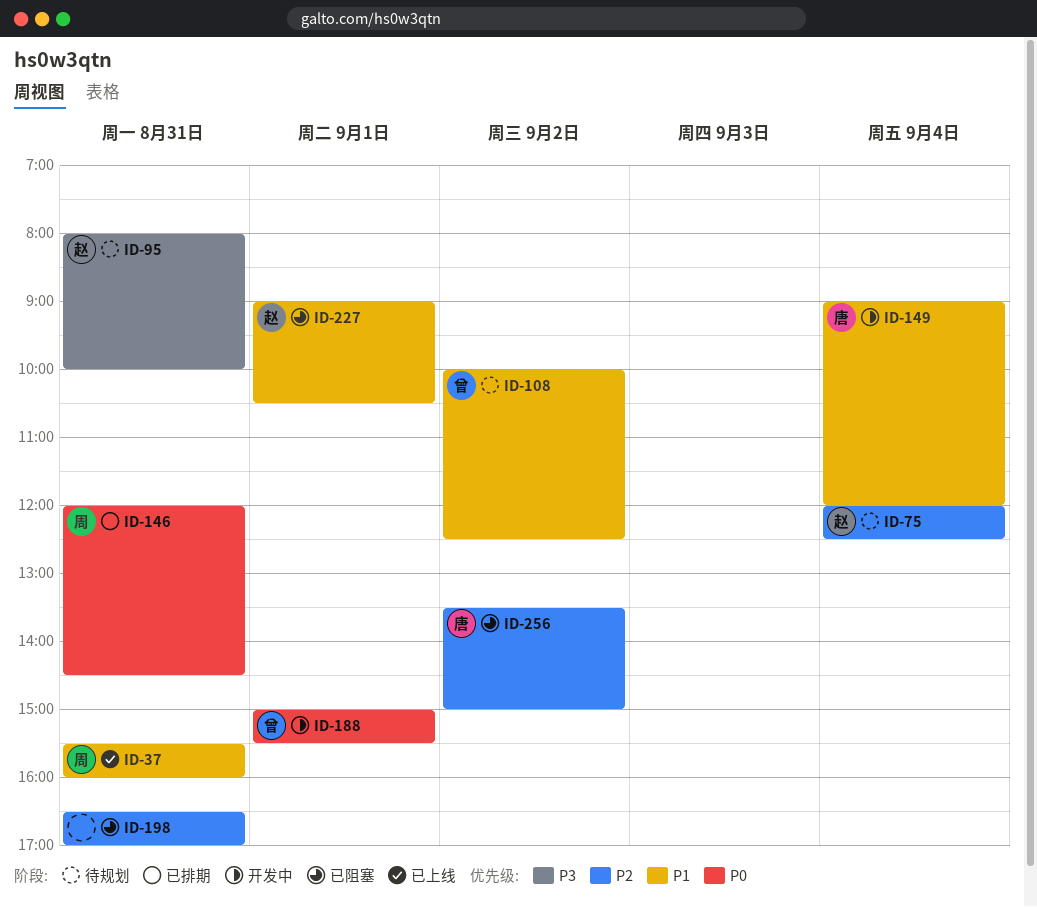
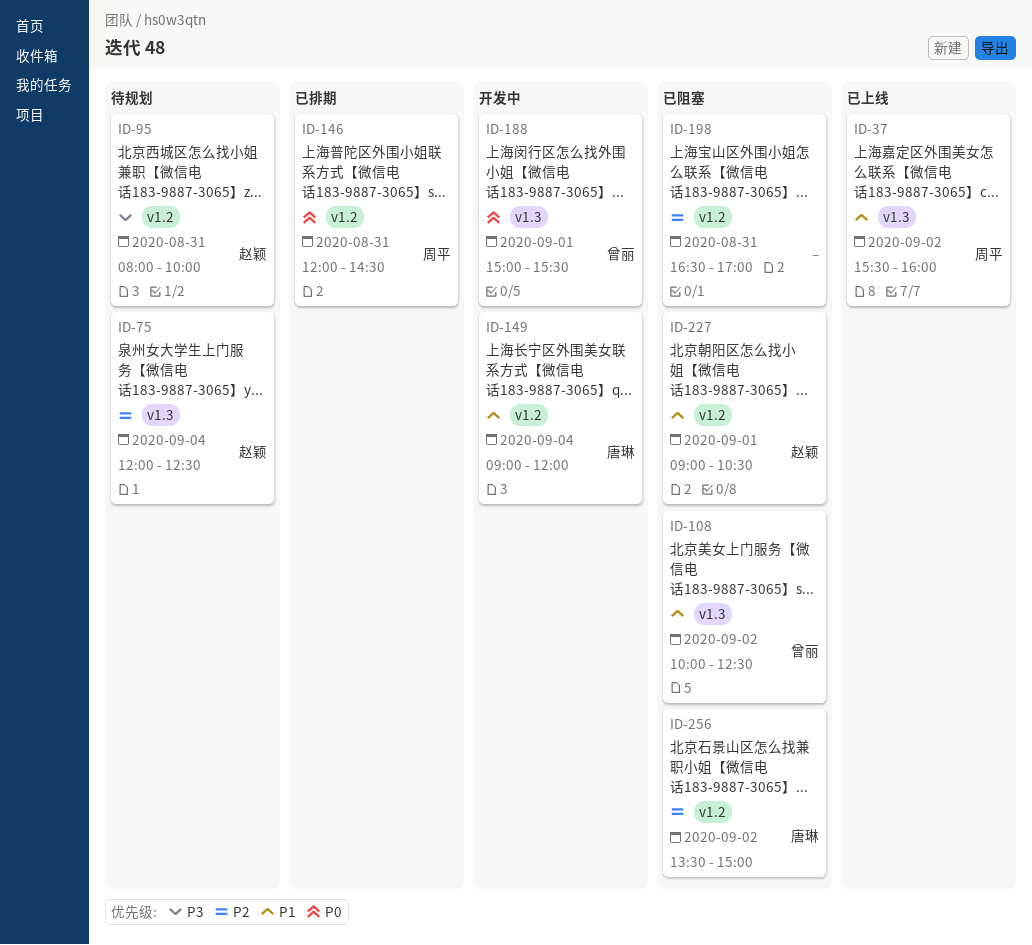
ID-37, day: Aug 31 -> Sep 2
ID-108, status: 待规划 -> 已阻塞

